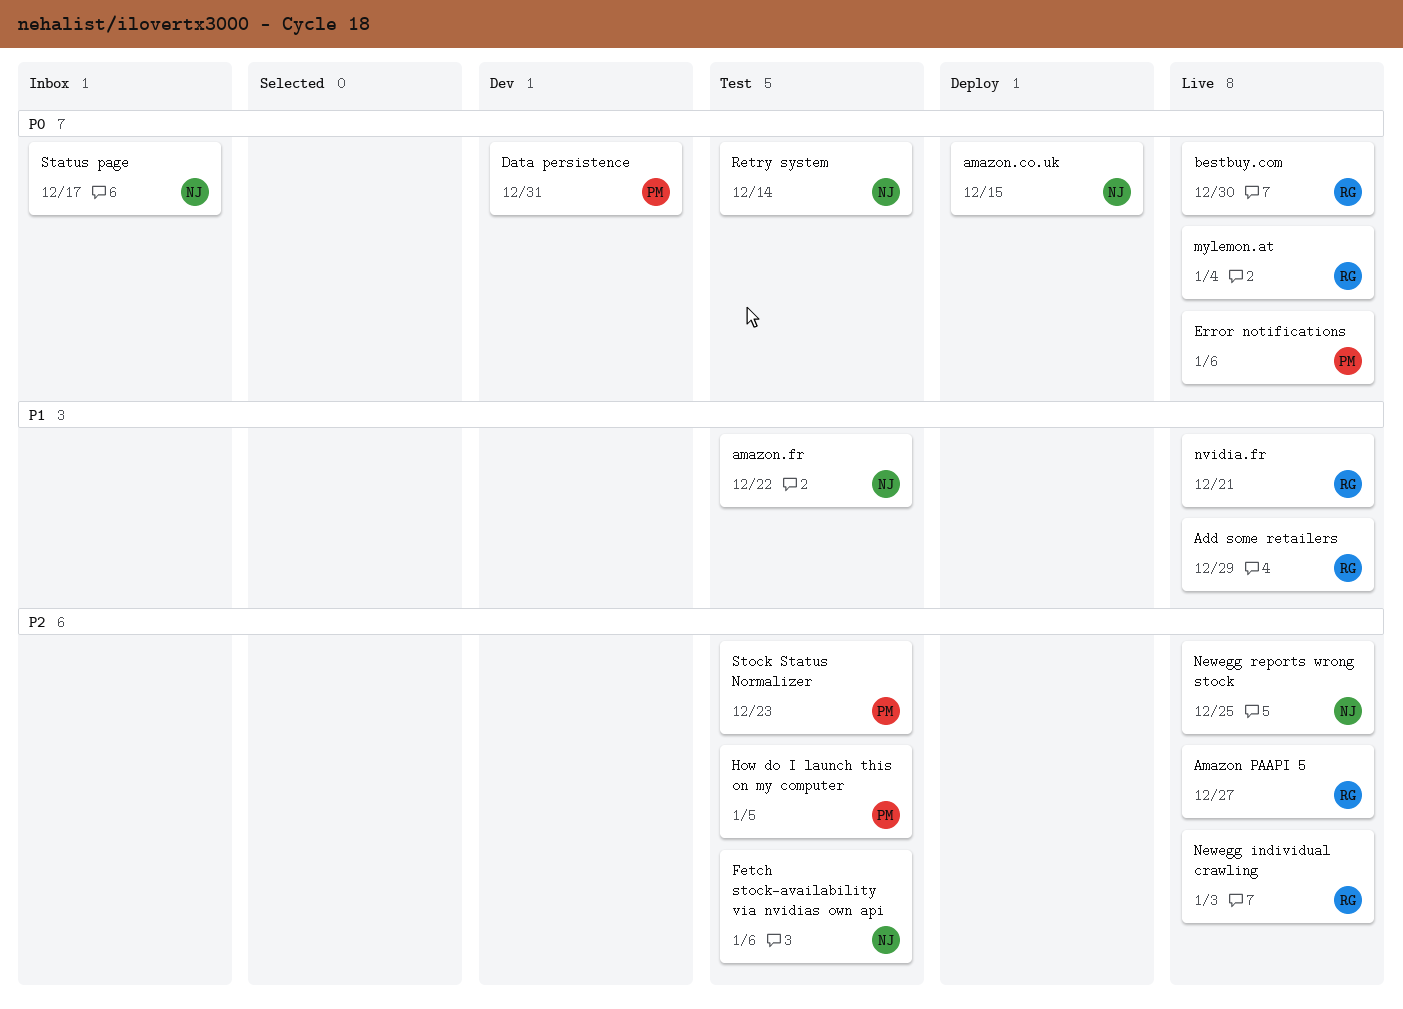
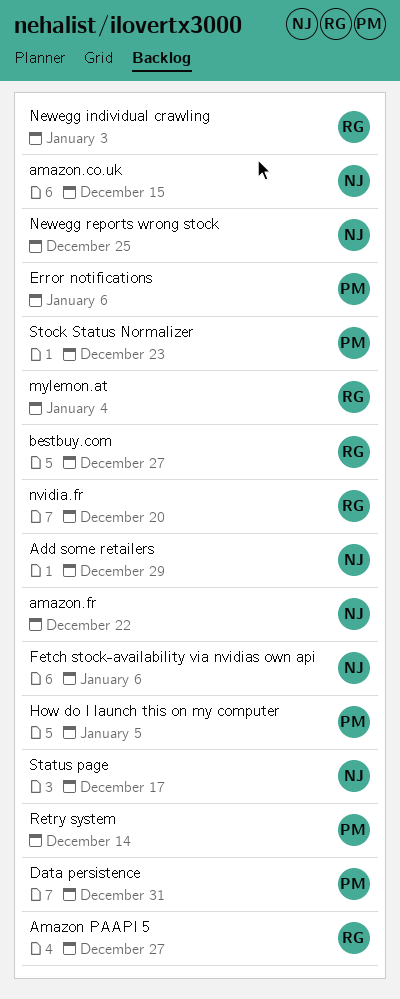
Add some retailers, owner: RG -> NJ
bestbuy.com, due: Dec 30 -> Dec 27
nvidia.fr, due: Dec 21 -> Dec 20
Retry system, owner: NJ -> PM

